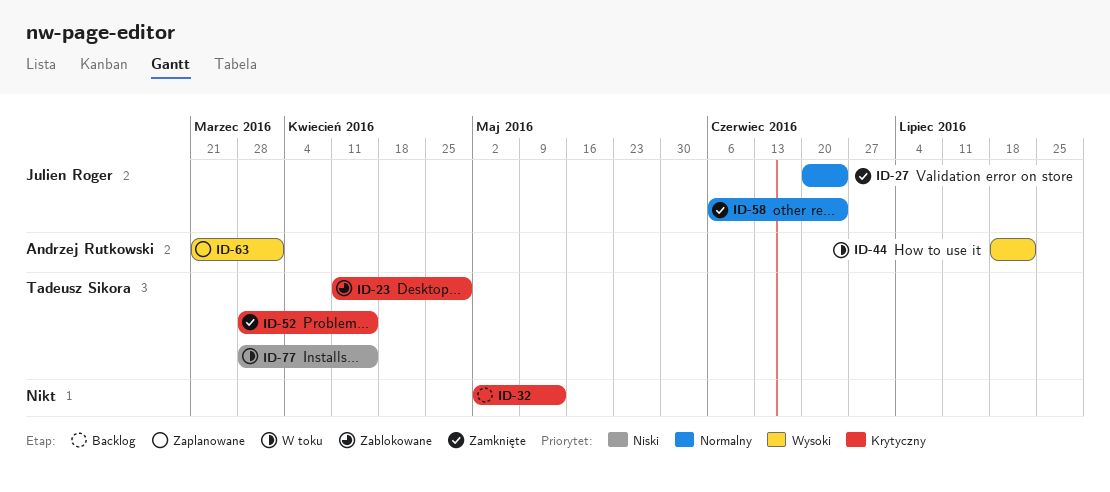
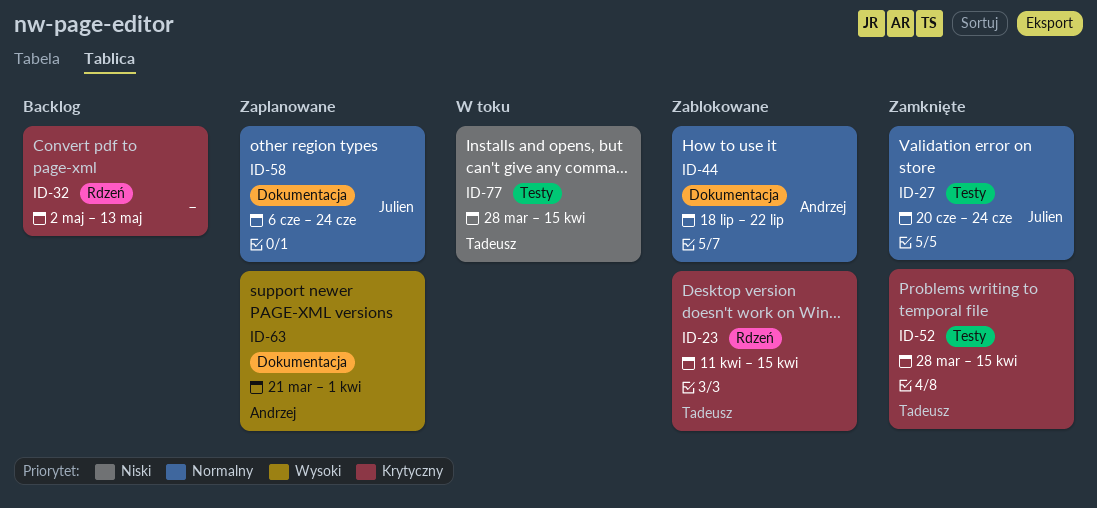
ID-23, due: Apr 29 -> Apr 15
ID-44, status: W toku -> Zablokowane
ID-44, priority: Wysoki -> Normalny
ID-58, status: Zamknięte -> Zaplanowane

